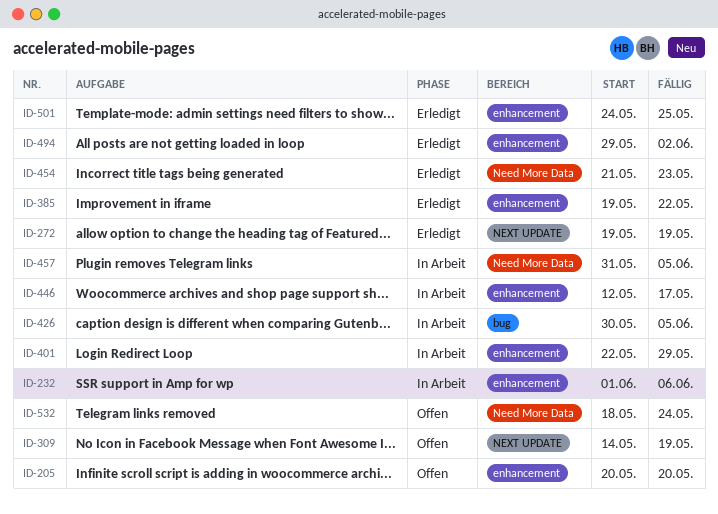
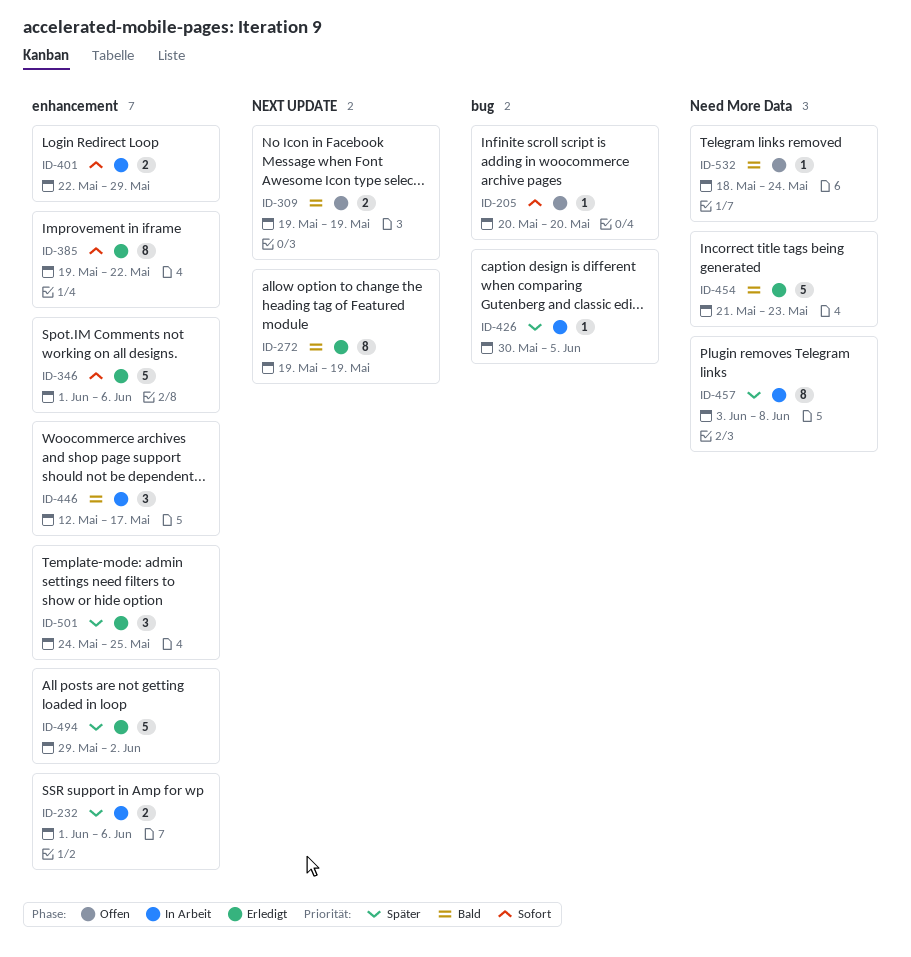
ID-205, label: enhancement -> bug
ID-309, start: May 14 -> May 19
ID-346: none -> present
ID-457, start: May 31 -> Jun 3
ID-457, due: Jun 5 -> Jun 8

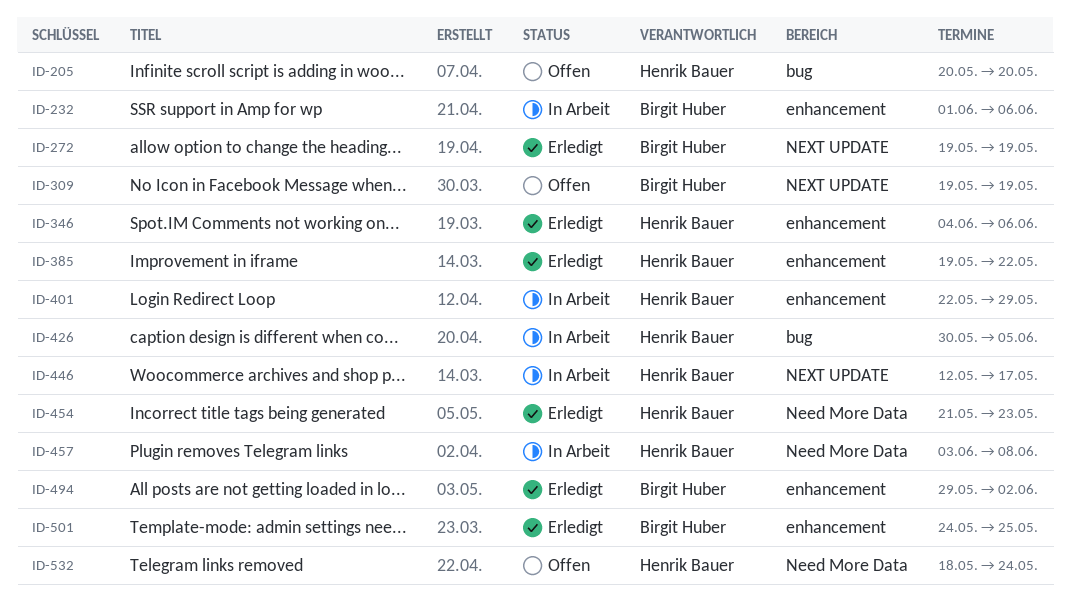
ID-346, start: Jun 1 -> Jun 4
ID-446, label: enhancement -> NEXT UPDATE

